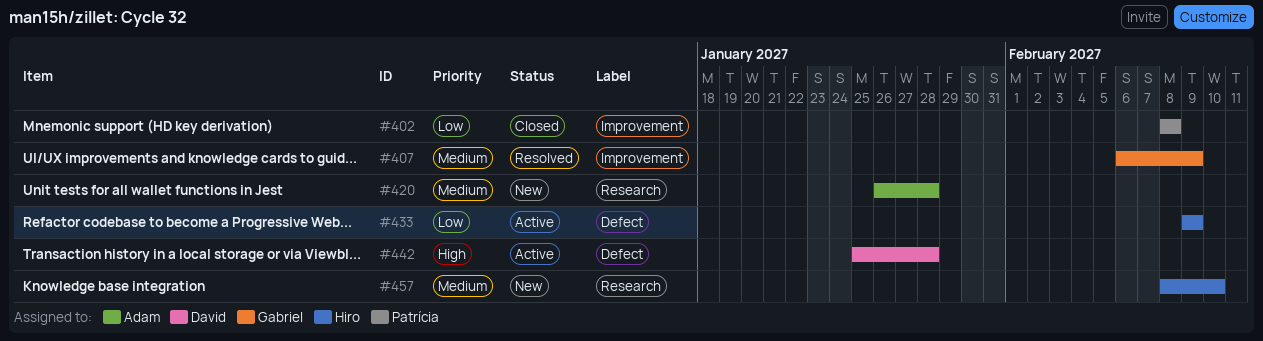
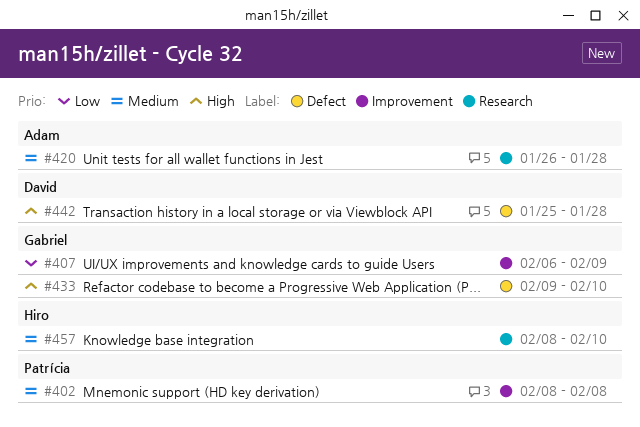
#402, priority: Low -> Medium
#407, priority: Medium -> Low
#433, owner: Hiro -> Gabriel
#433, priority: Low -> High
#433, due: Feb 9 -> Feb 10

